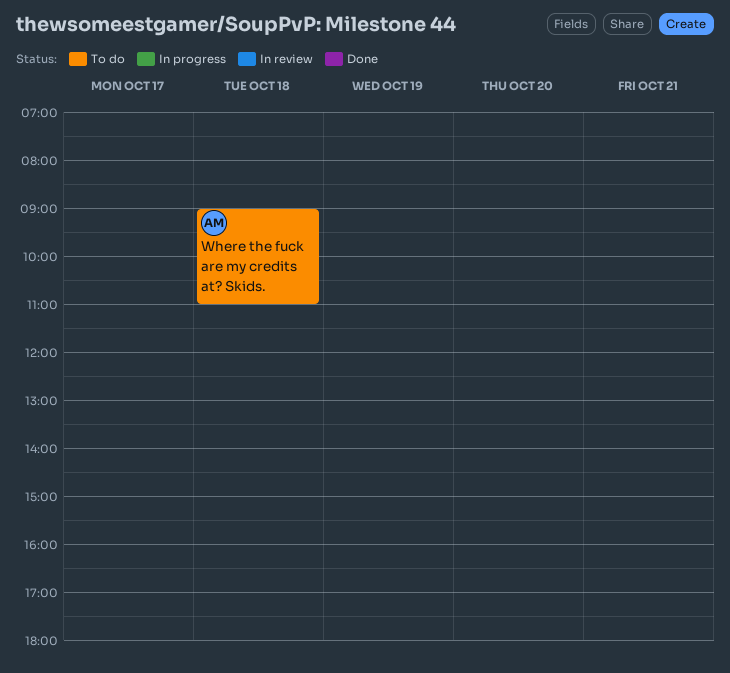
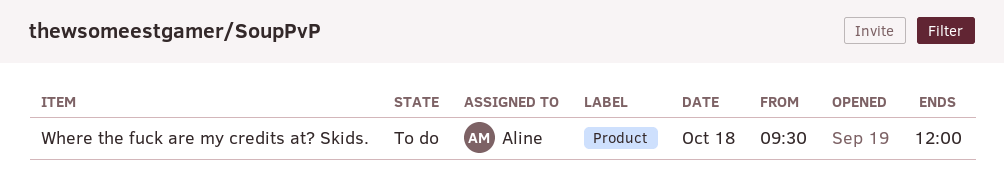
Where the fuck are my credits at? Skids., begins: 09:00 -> 09:30
Where the fuck are my credits at? Skids., ends: 11:00 -> 12:00

